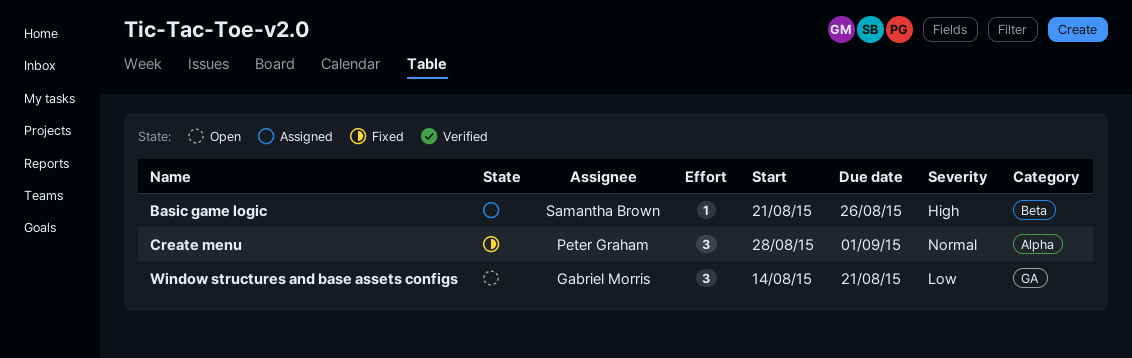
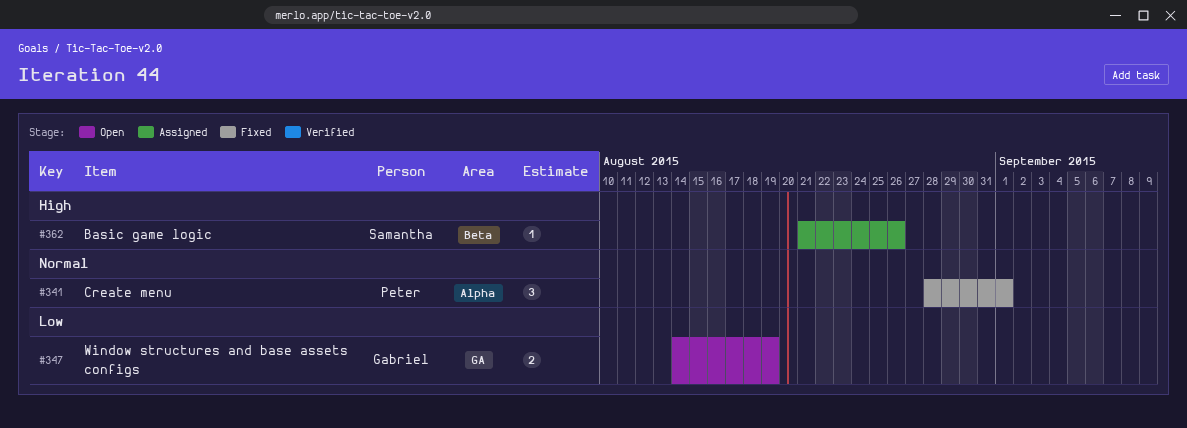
Window structures and base assets configs, estimate: 3 -> 2
Window structures and base assets configs, due: Aug 21 -> Aug 19

